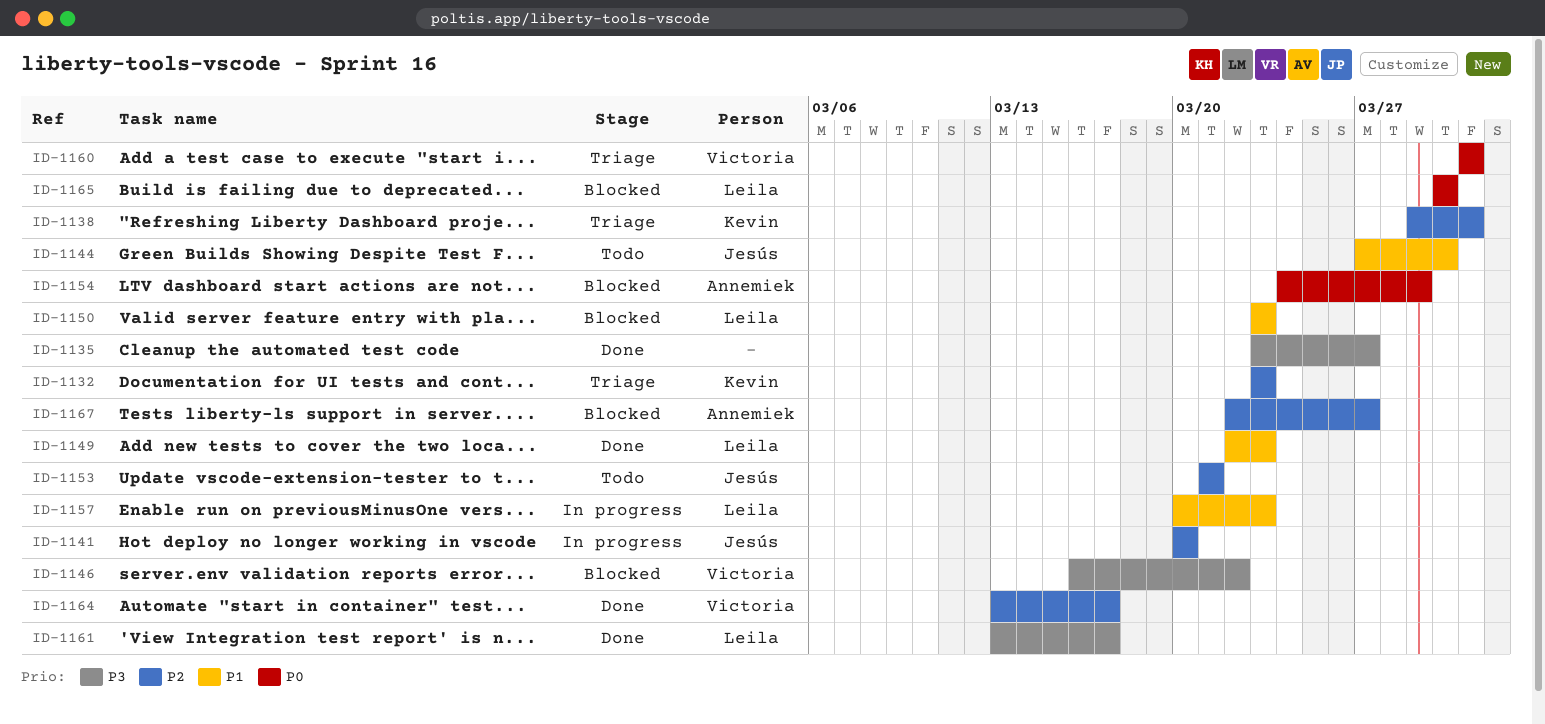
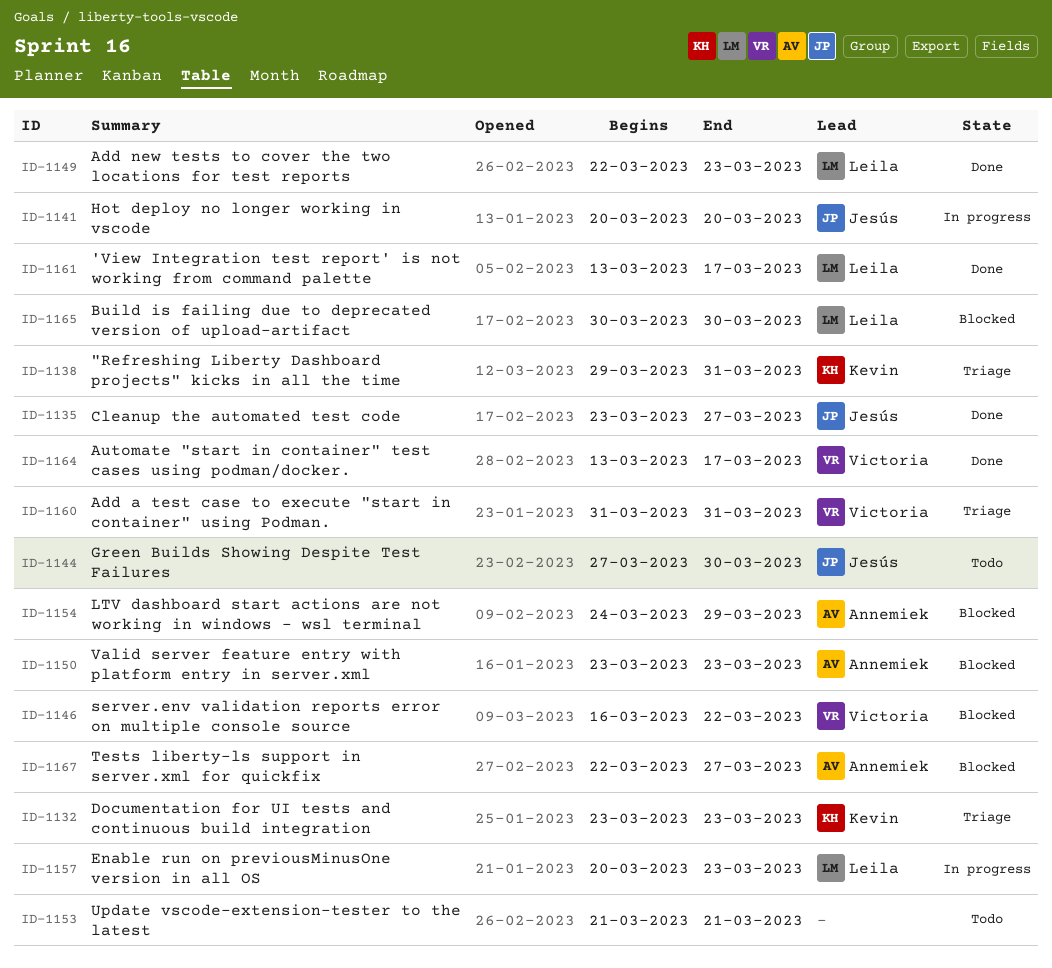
ID-1135, owner: none -> Jesús
ID-1150, owner: Leila -> Annemiek
ID-1153, owner: Jesús -> none

